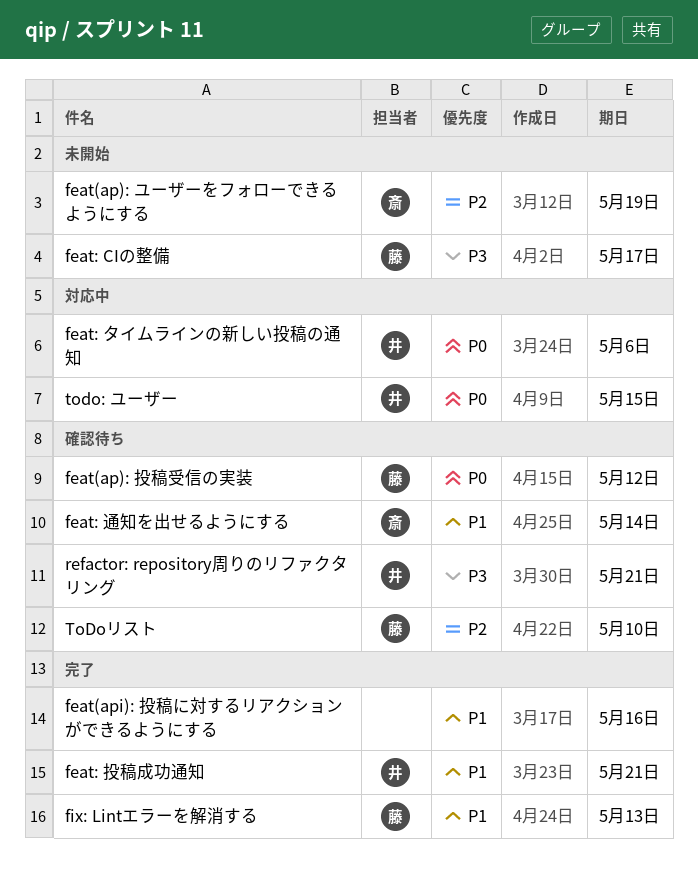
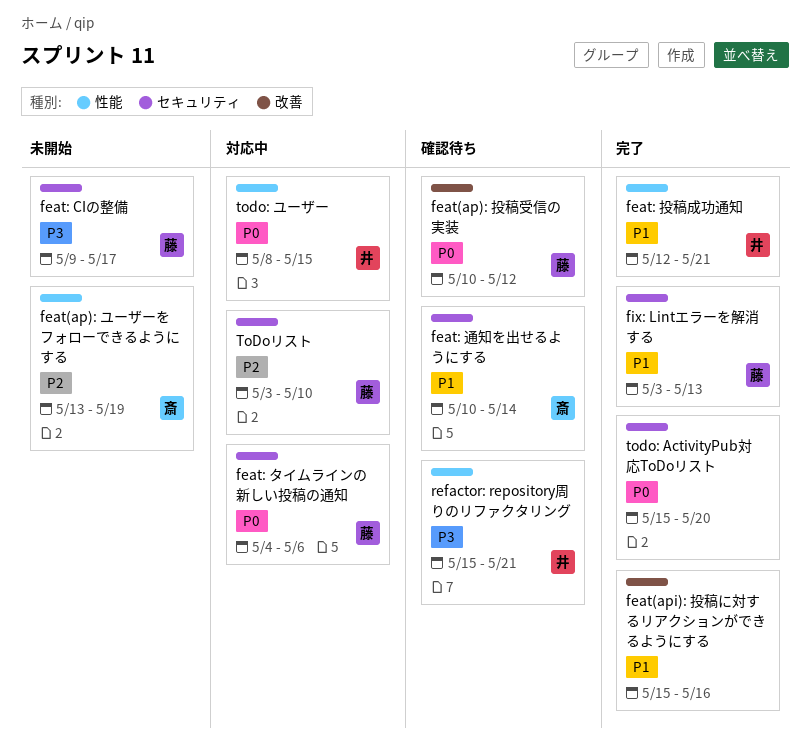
feat: タイムラインの新しい投稿の通知, owner: 井 -> 藤
todo: ActivityPub対応ToDoリスト: none -> present
ToDoリスト, status: 確認待ち -> 対応中

